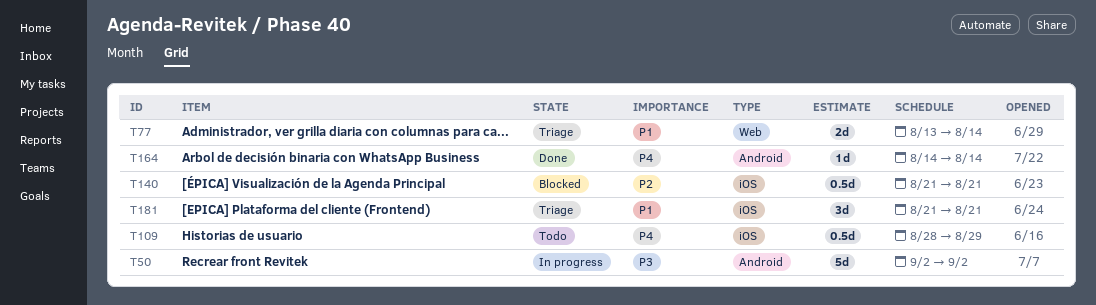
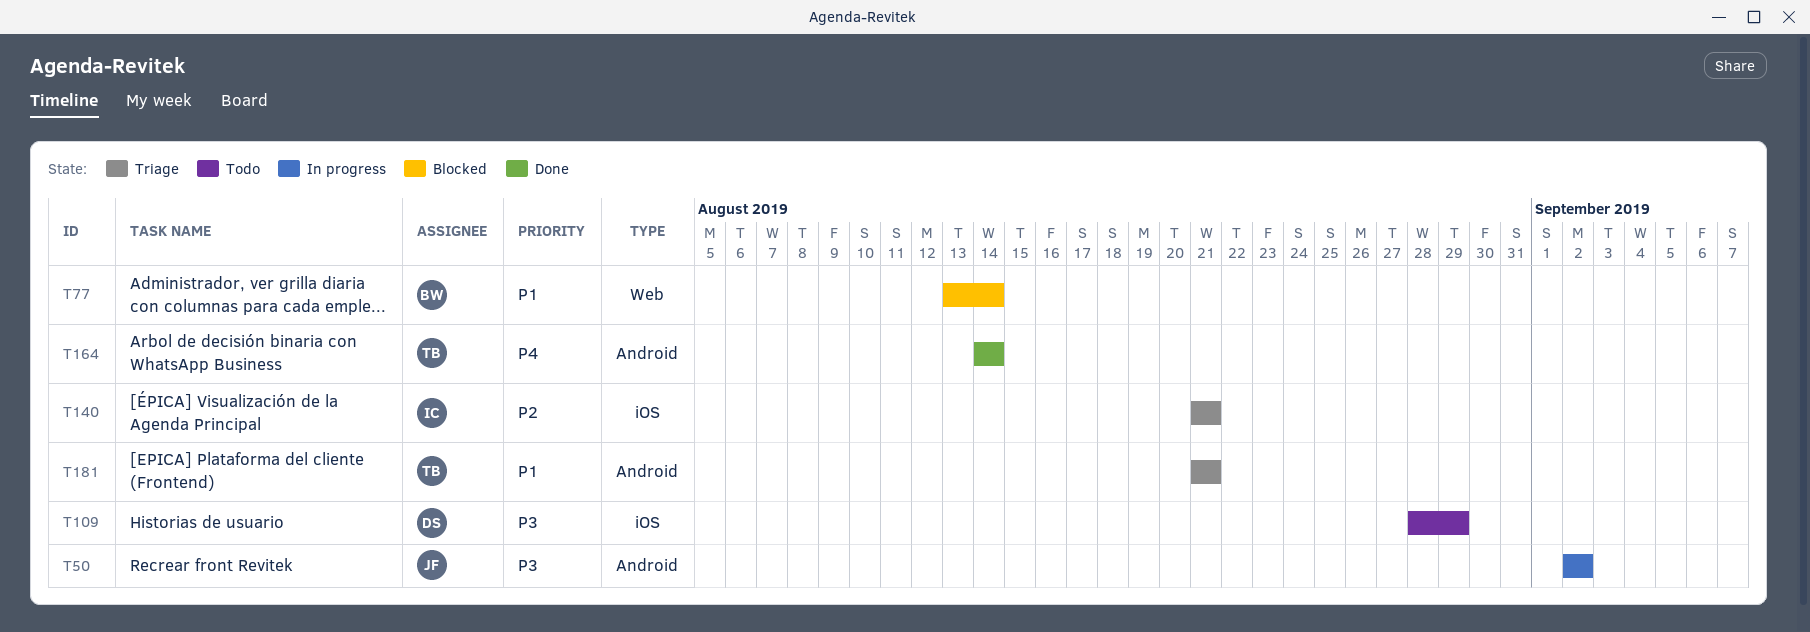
T77, status: Triage -> Blocked
T109, priority: P4 -> P3
T140, status: Blocked -> Triage
T181, label: iOS -> Android

